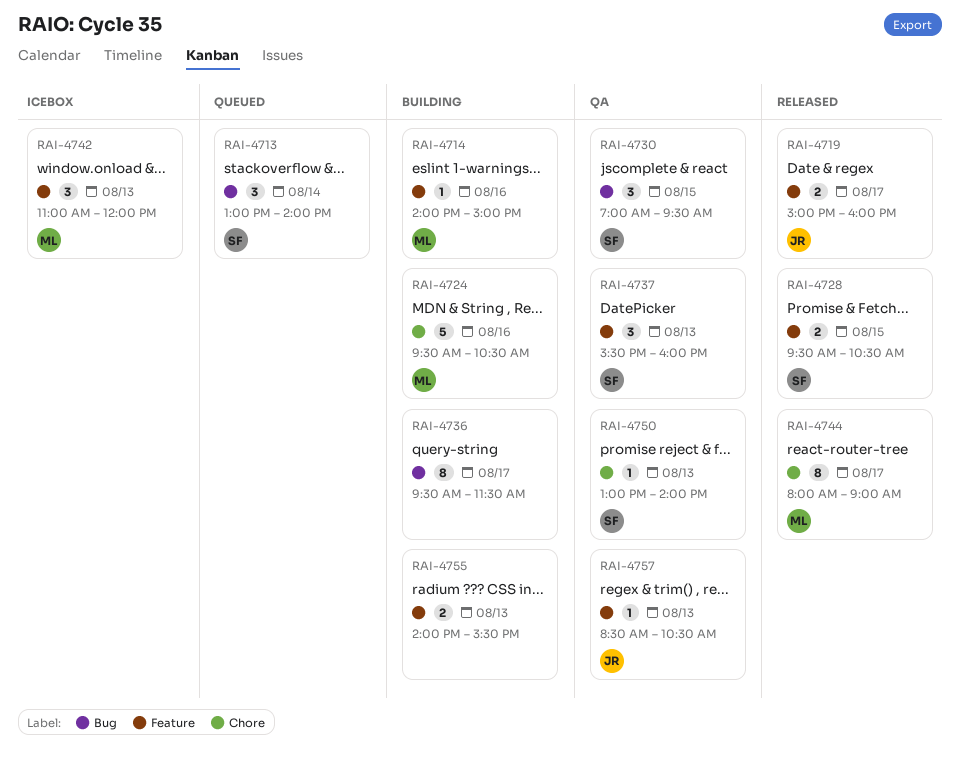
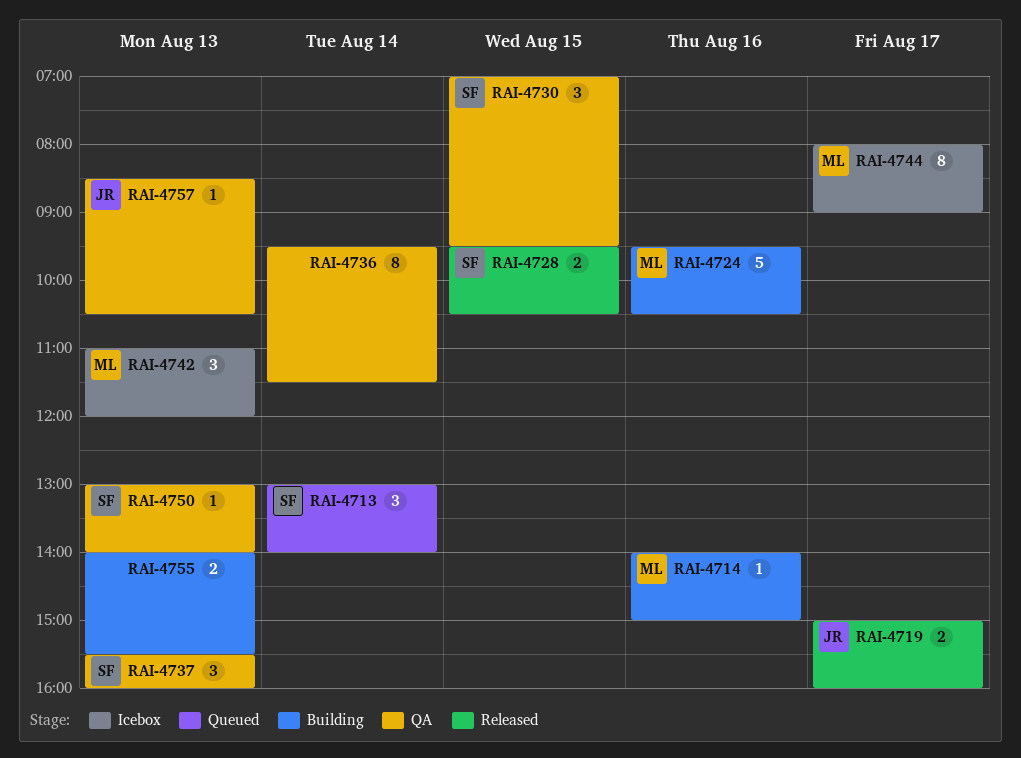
RAI-4736, status: Building -> QA
RAI-4736, day: Aug 17 -> Aug 14
RAI-4744, status: Released -> Icebox

